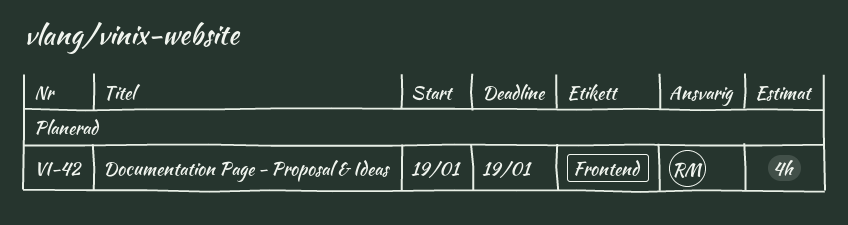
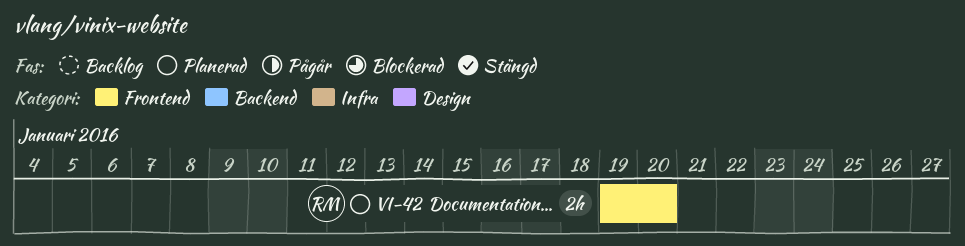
VI-42, estimate: 4h -> 2h
VI-42, due: Jan 19 -> Jan 20

